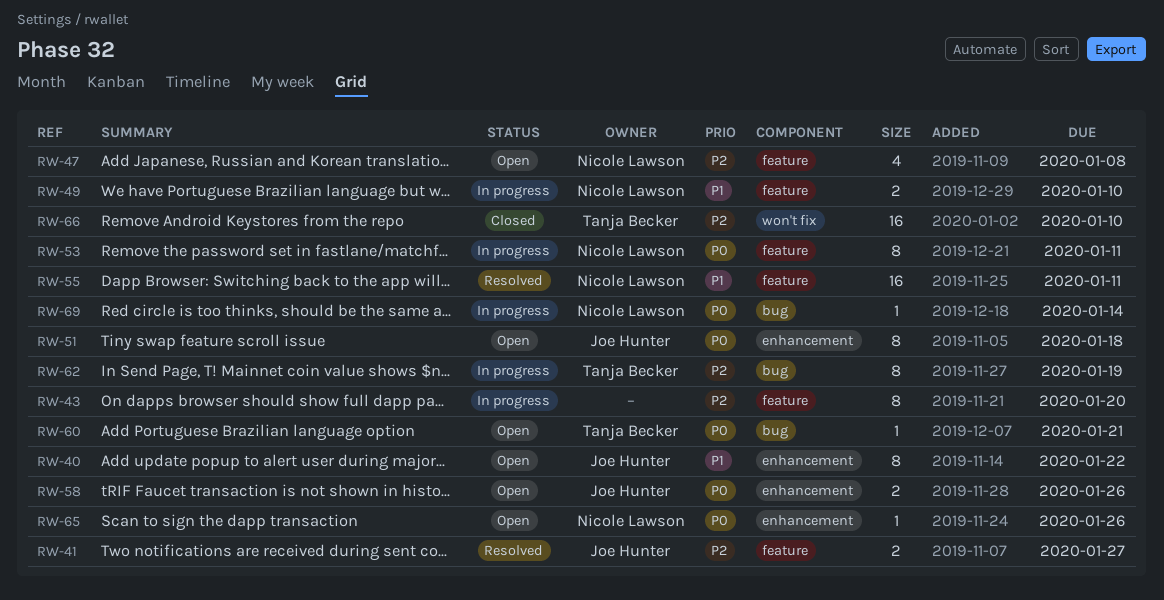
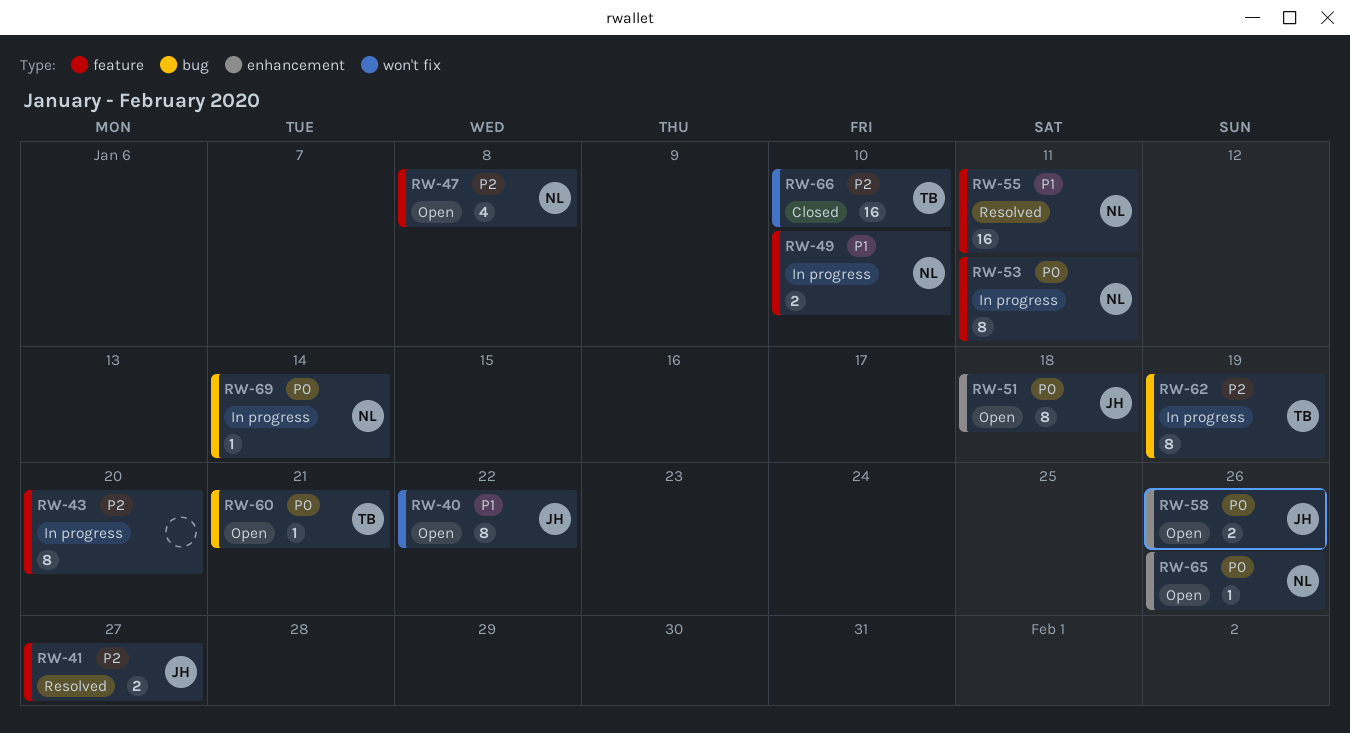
RW-40, label: enhancement -> won't fix

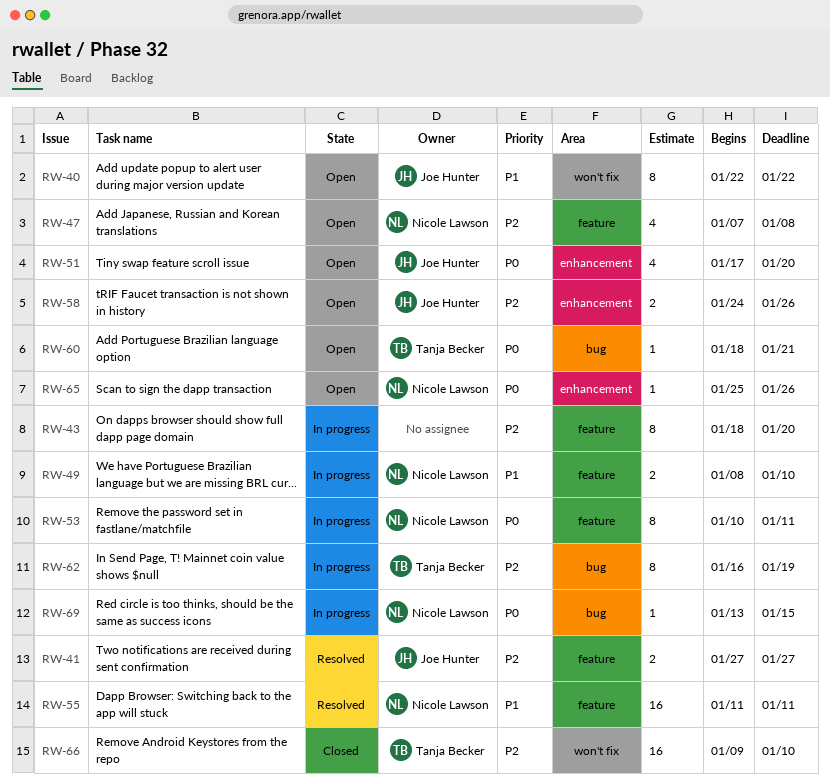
RW-51, estimate: 8 -> 4
RW-51, due: Jan 18 -> Jan 20
RW-58, priority: P0 -> P2
RW-69, due: Jan 14 -> Jan 15

